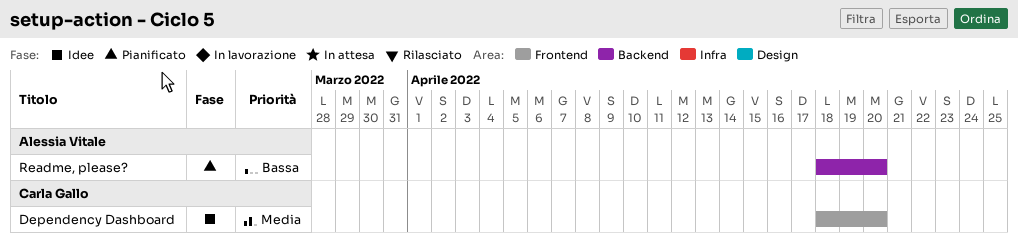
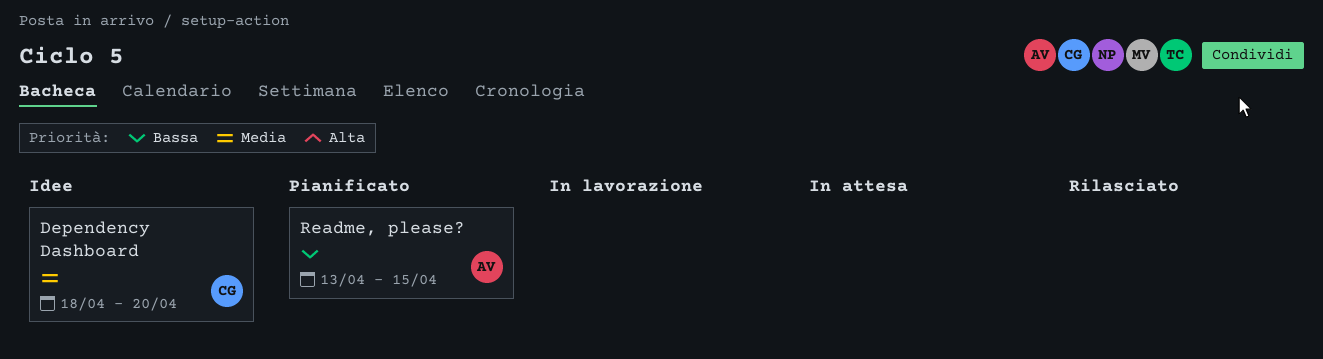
Readme, please?, start: Apr 18 -> Apr 13
Readme, please?, due: Apr 20 -> Apr 15

